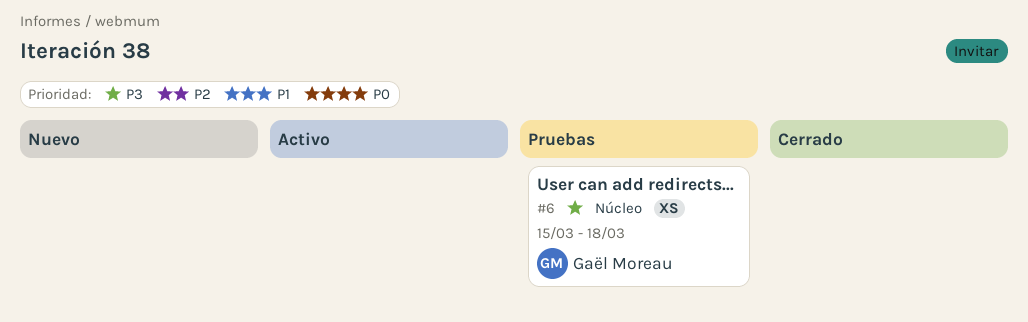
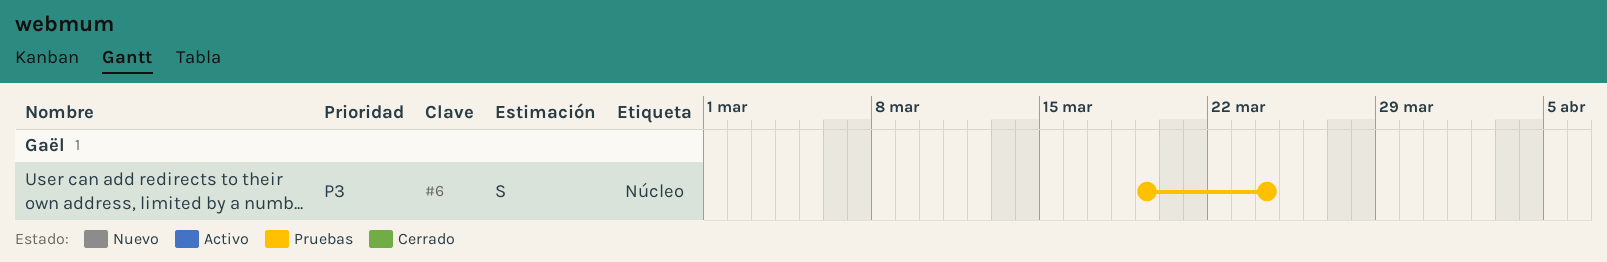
#6, estimate: XS -> S
#6, start: Mar 15 -> Mar 19
#6, due: Mar 18 -> Mar 24

